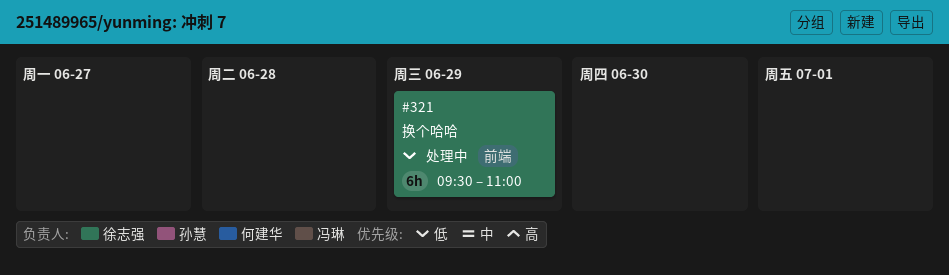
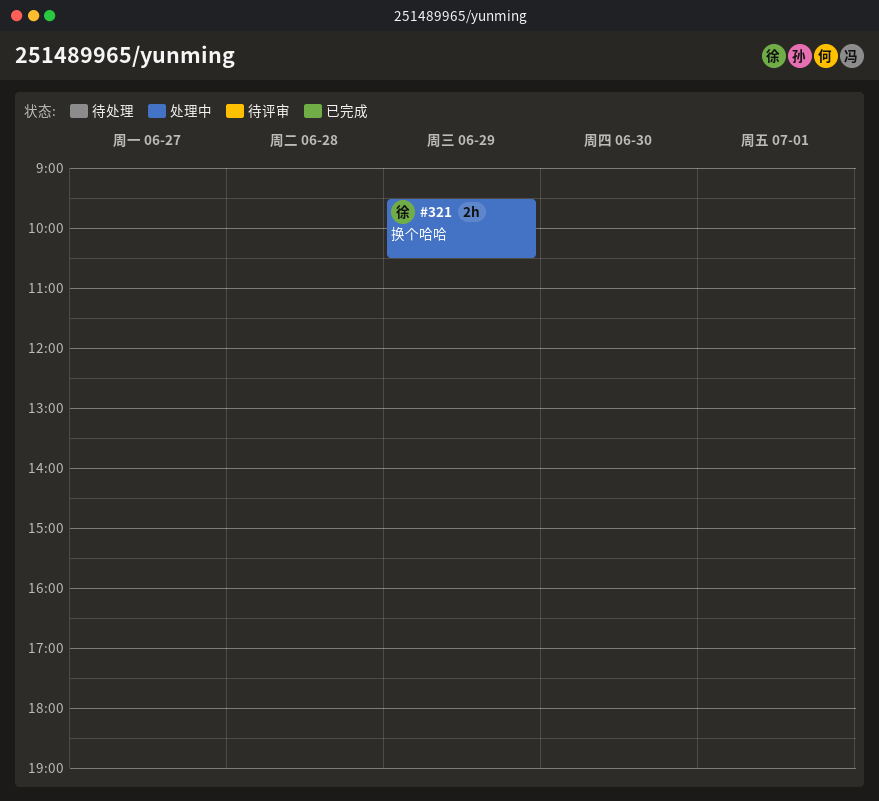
#321, estimate: 6h -> 2h
#321, ends: 11:00 -> 10:30

